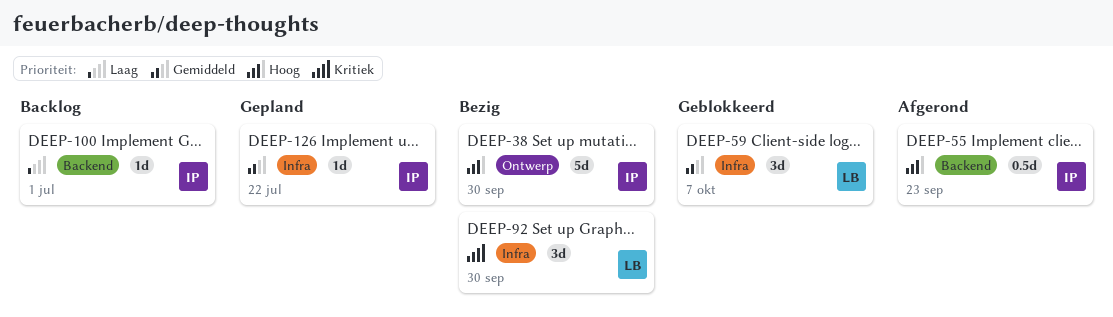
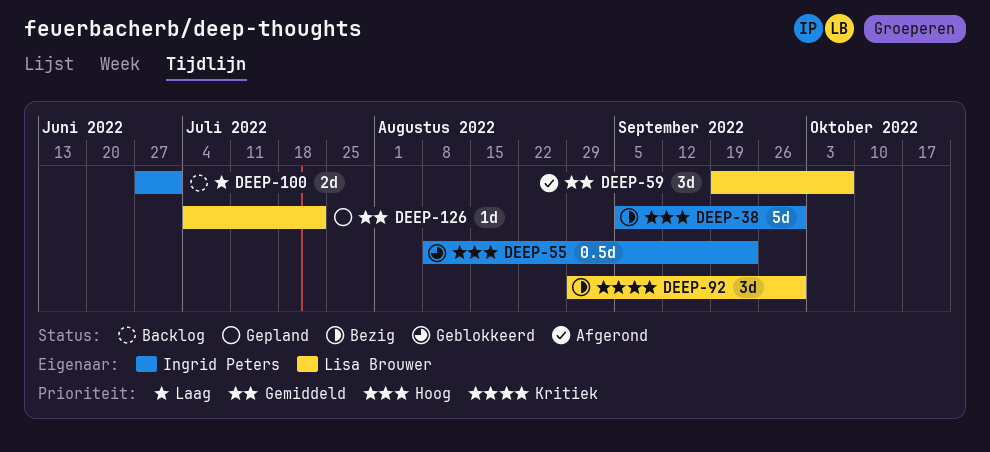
DEEP-55, status: Afgerond -> Geblokkeerd
DEEP-59, status: Geblokkeerd -> Afgerond
DEEP-100, estimate: 1d -> 2d
DEEP-126, owner: Ingrid Peters -> Lisa Brouwer

